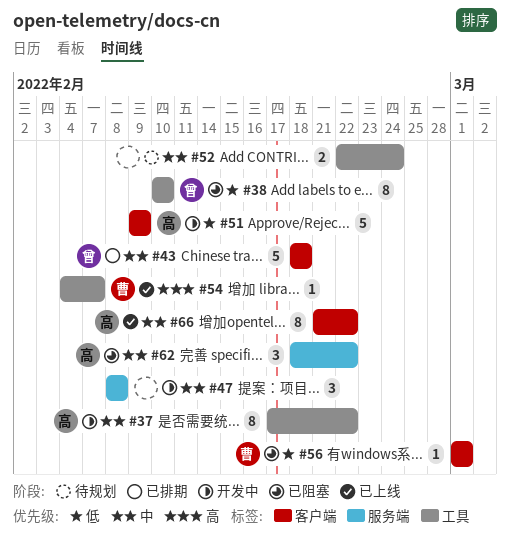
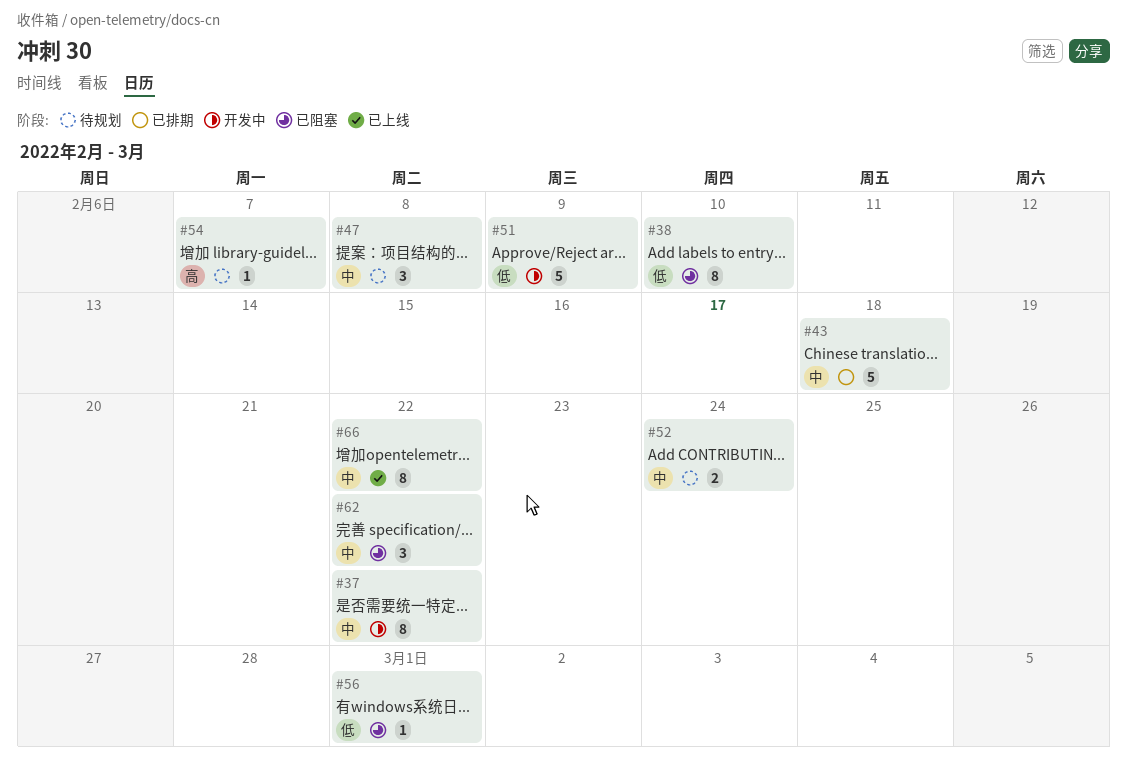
#47, status: 开发中 -> 待规划
#54, status: 已上线 -> 待规划

